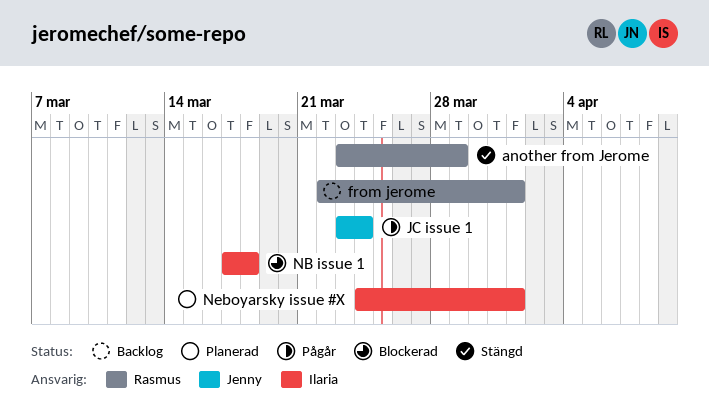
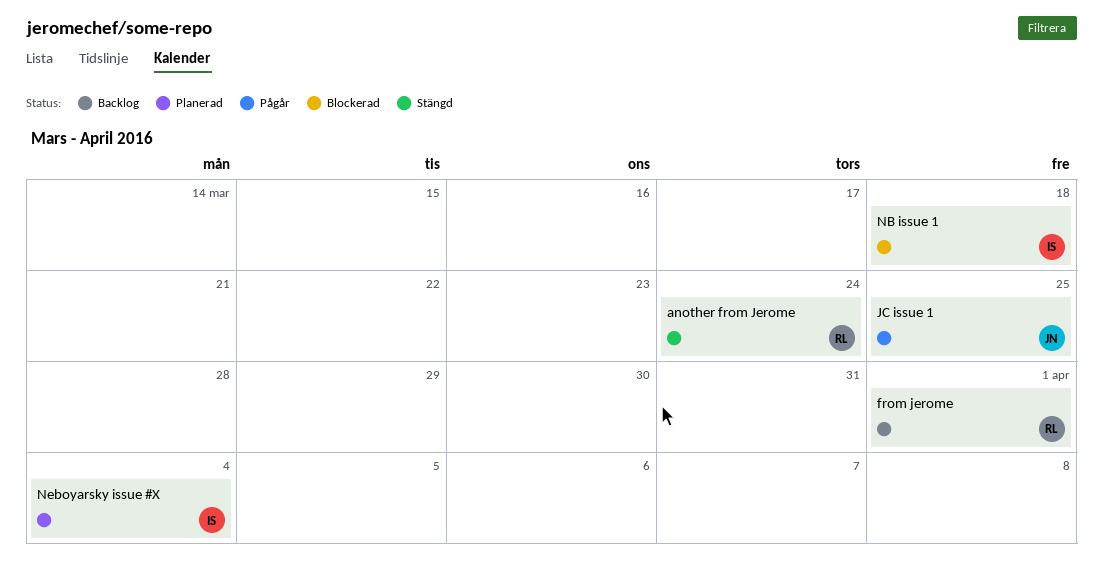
another from Jerome, due: Mar 29 -> Mar 24
JC issue 1, due: Mar 24 -> Mar 25
Neboyarsky issue #X, due: Apr 1 -> Apr 4

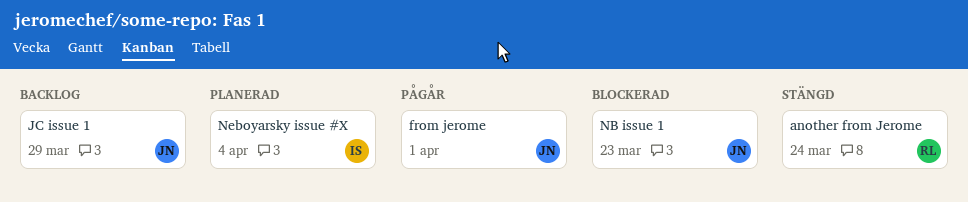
from jerome, status: Backlog -> Pågår
from jerome, owner: RL -> JN
JC issue 1, status: Pågår -> Backlog
JC issue 1, due: Mar 25 -> Mar 29
NB issue 1, owner: IS -> JN
NB issue 1, due: Mar 18 -> Mar 23

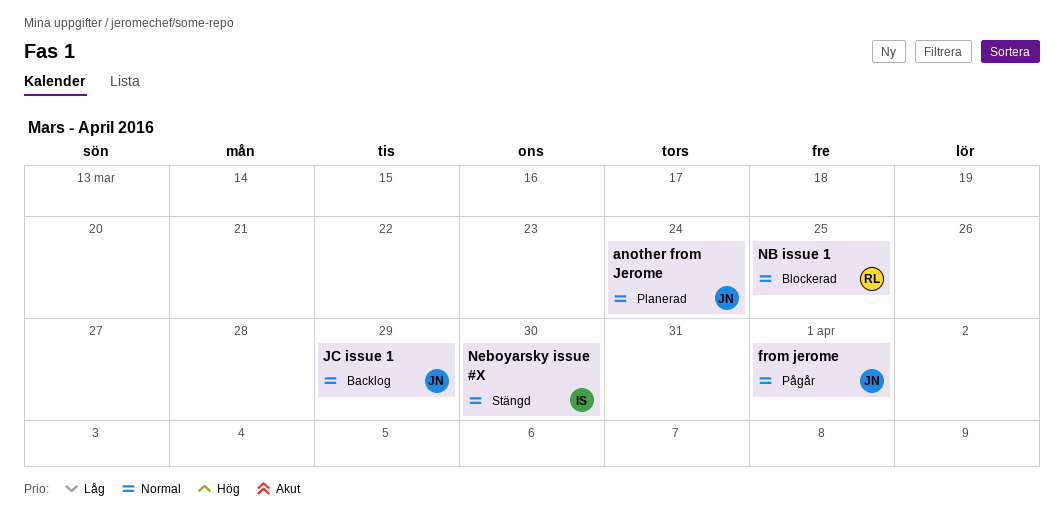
another from Jerome, status: Stängd -> Planerad
another from Jerome, owner: RL -> JN
NB issue 1, owner: JN -> RL
NB issue 1, due: Mar 23 -> Mar 25
Neboyarsky issue #X, status: Planerad -> Stängd
Neboyarsky issue #X, due: Apr 4 -> Mar 30

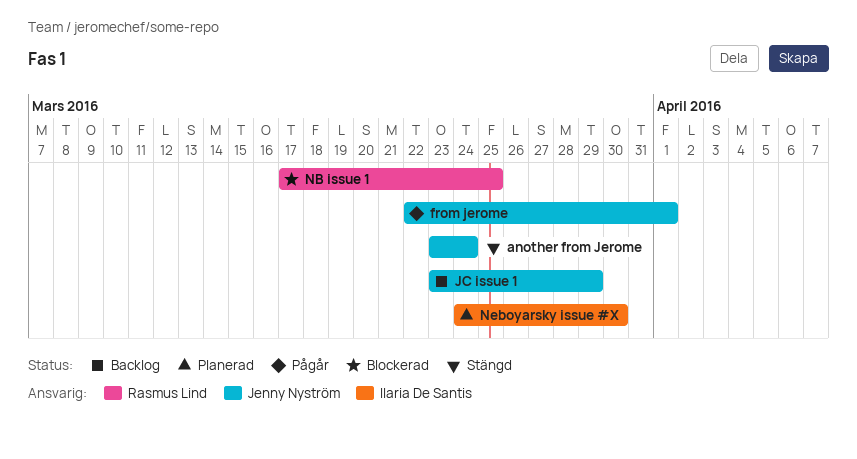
another from Jerome, status: Planerad -> Stängd
Neboyarsky issue #X, status: Stängd -> Planerad

